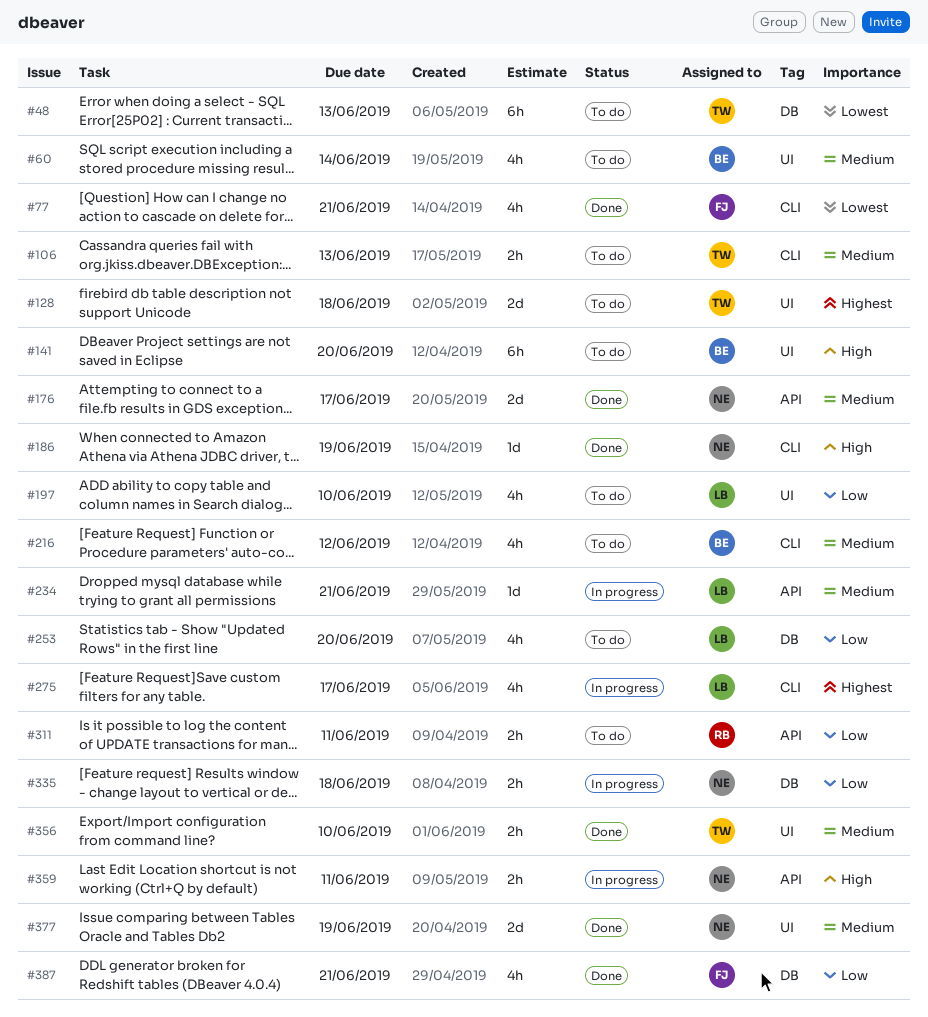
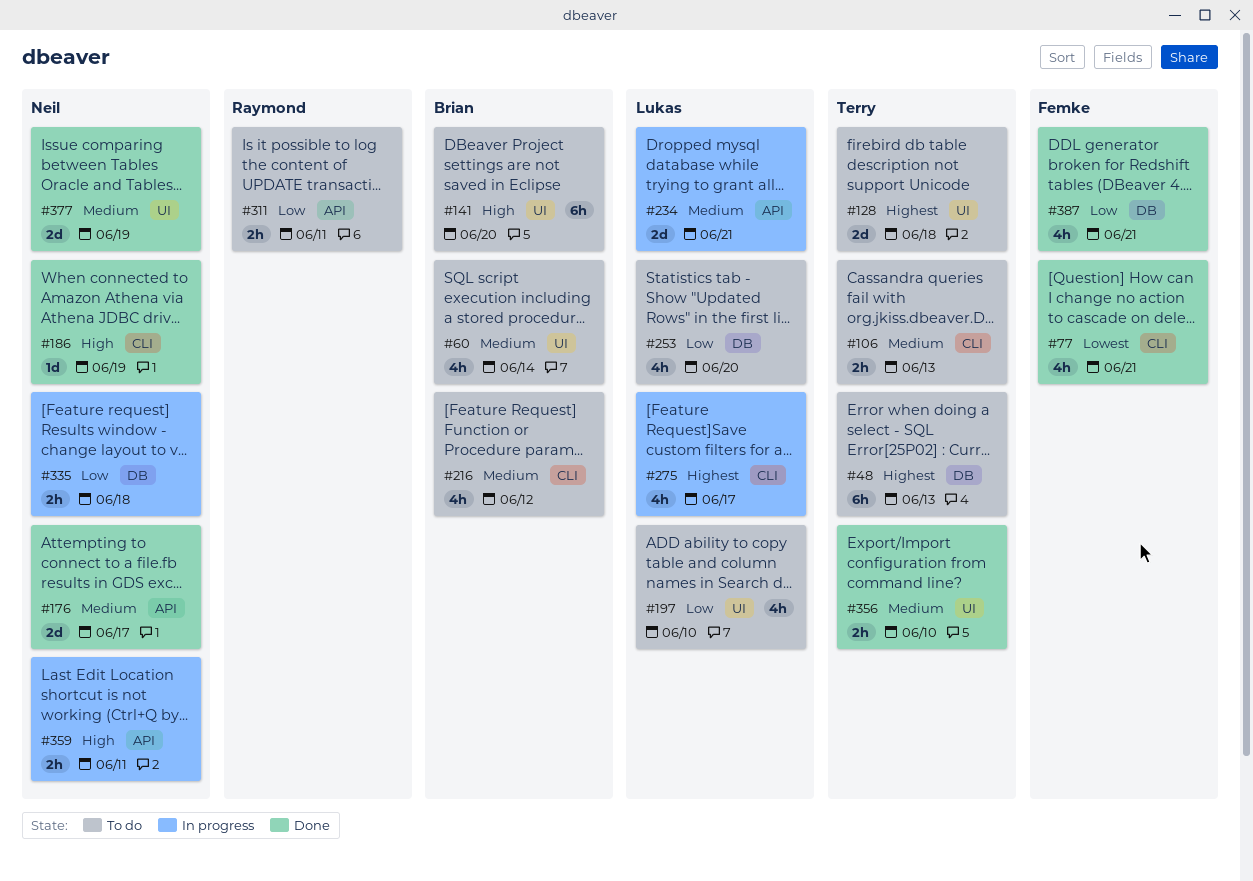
#48, priority: Lowest -> Highest
#234, estimate: 1d -> 2d

